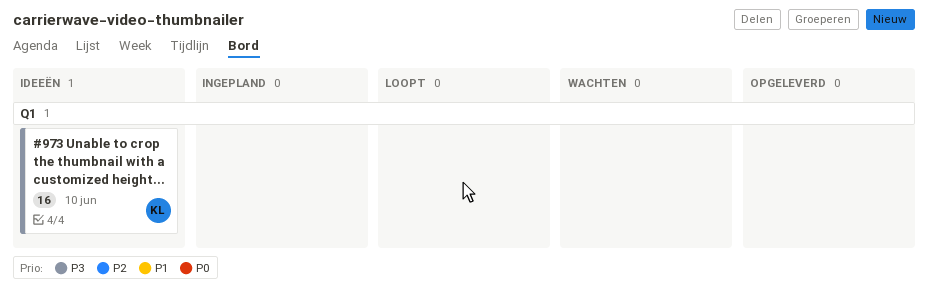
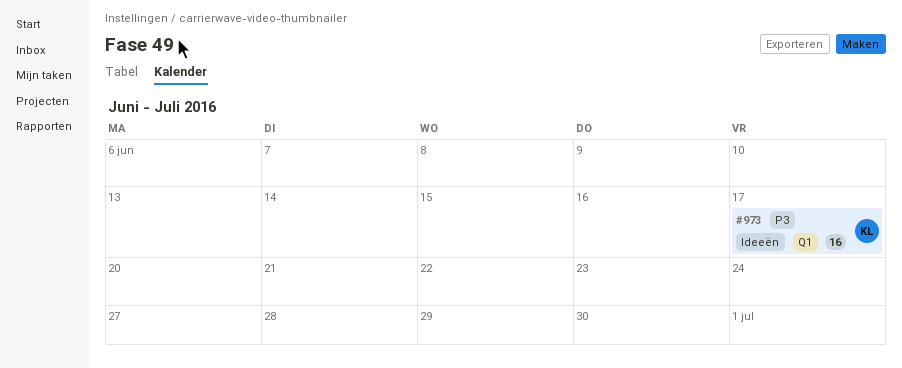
#973, due: Jun 10 -> Jun 17

